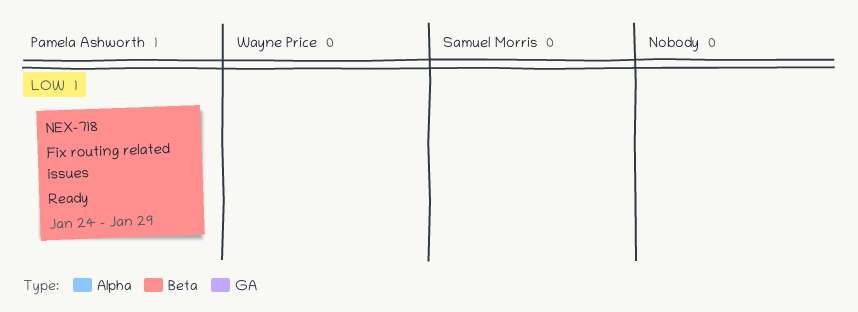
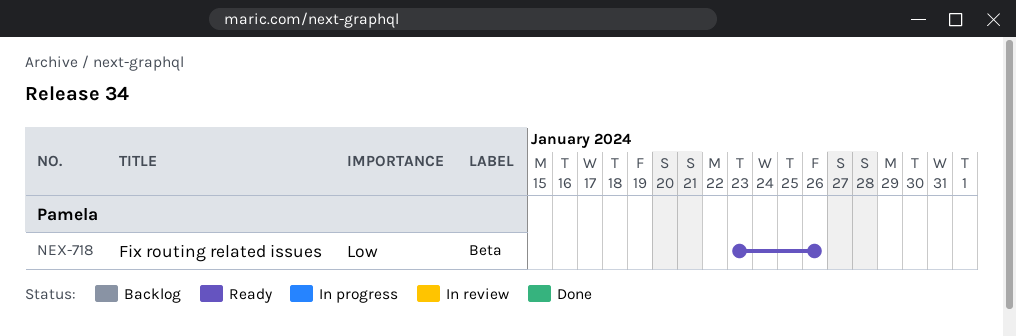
NEX-718, start: Jan 24 -> Jan 23
NEX-718, due: Jan 29 -> Jan 26

